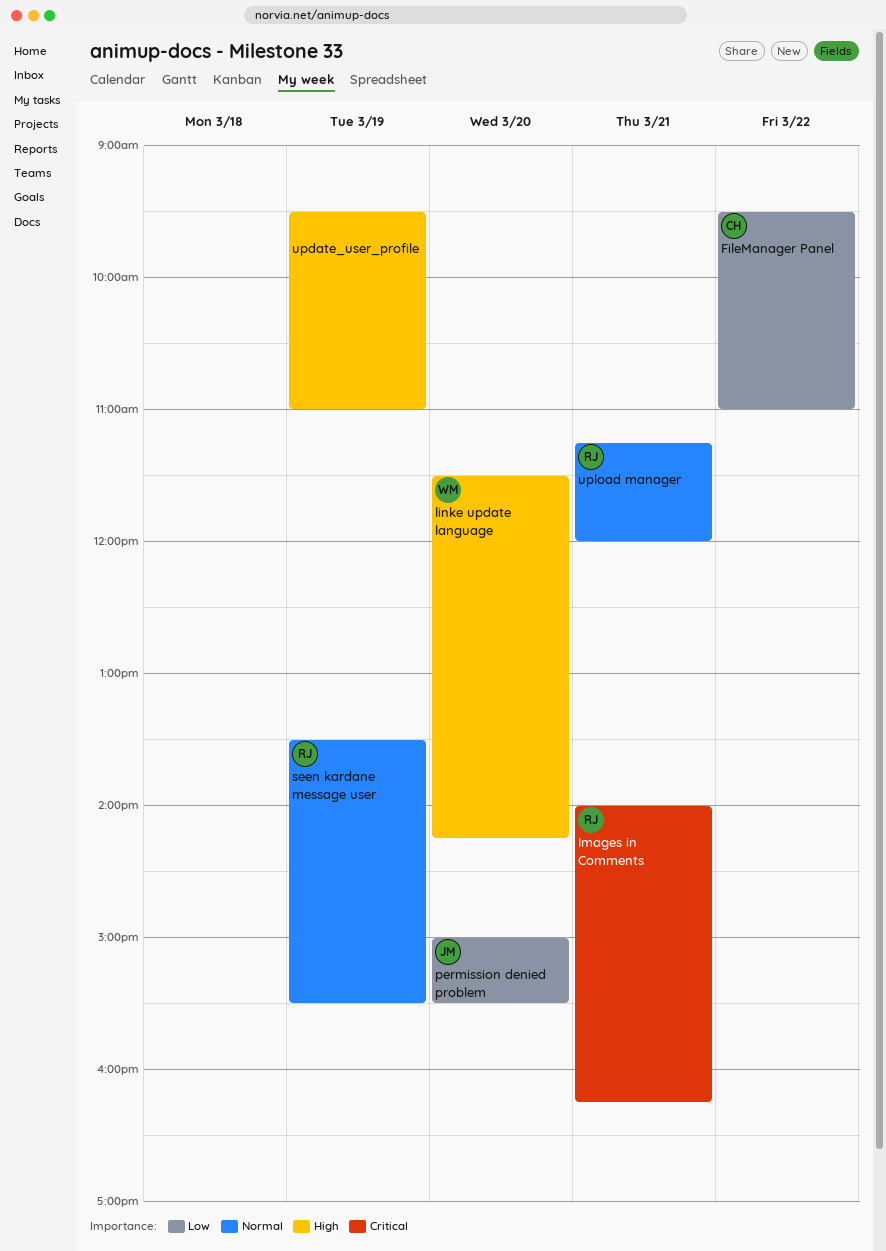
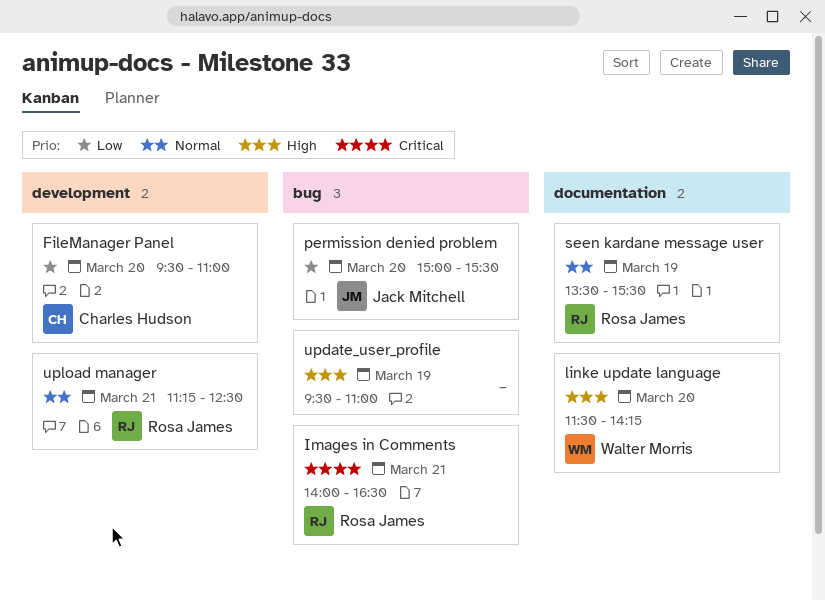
FileManager Panel, day: Mar 22 -> Mar 20
Images in Comments, ends: 16:15 -> 16:30
upload manager, ends: 12:00 -> 12:30

